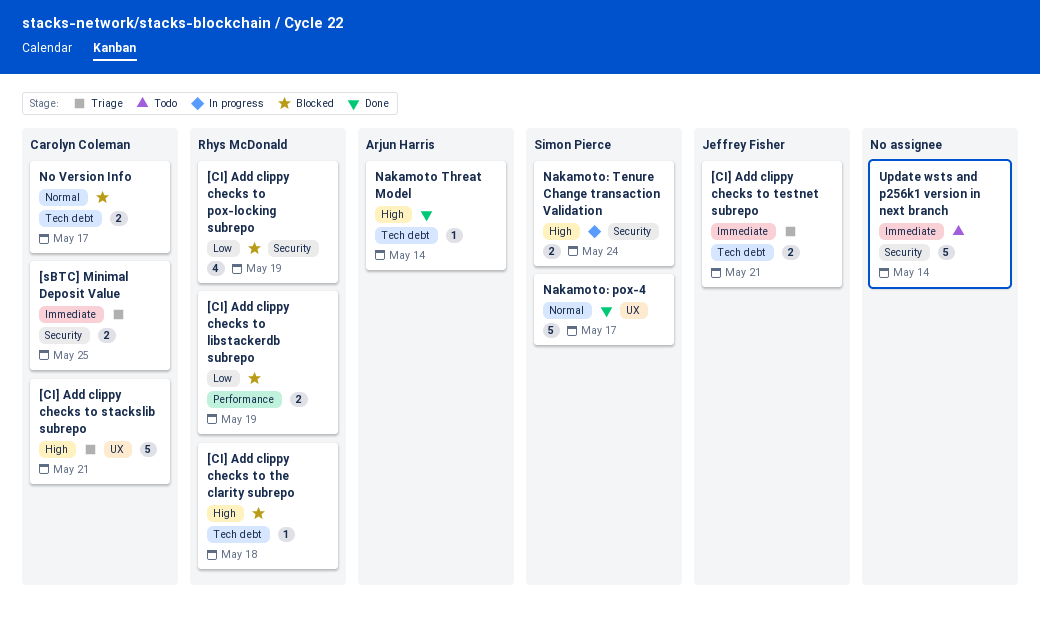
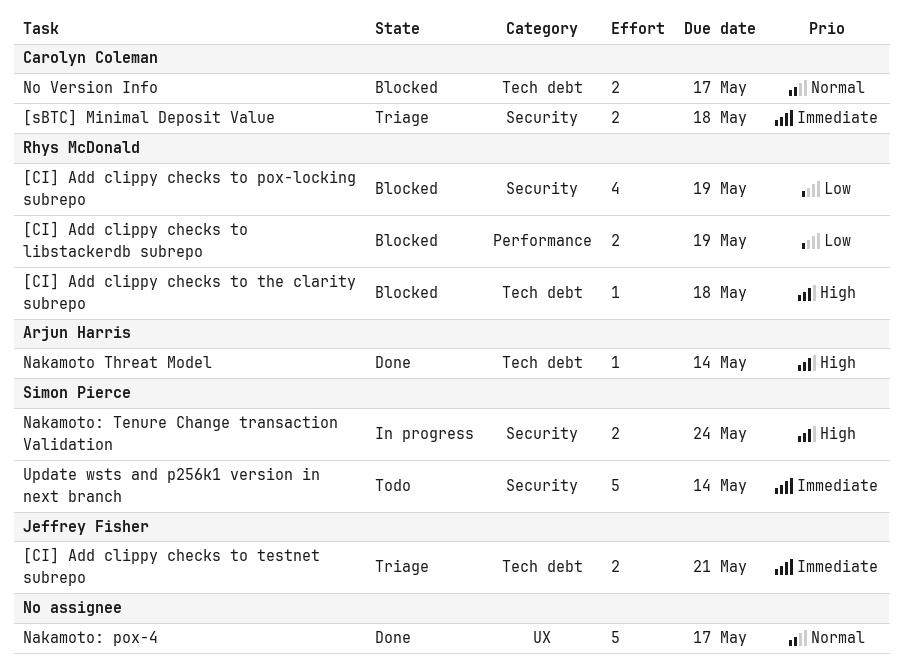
[CI] Add clippy checks to stackslib subrepo: present -> none
[sBTC] Minimal Deposit Value, due: May 25 -> May 18
Nakamoto: pox-4, owner: Simon Pierce -> none
Update wsts and p256k1 version in next branch, owner: none -> Simon Pierce

